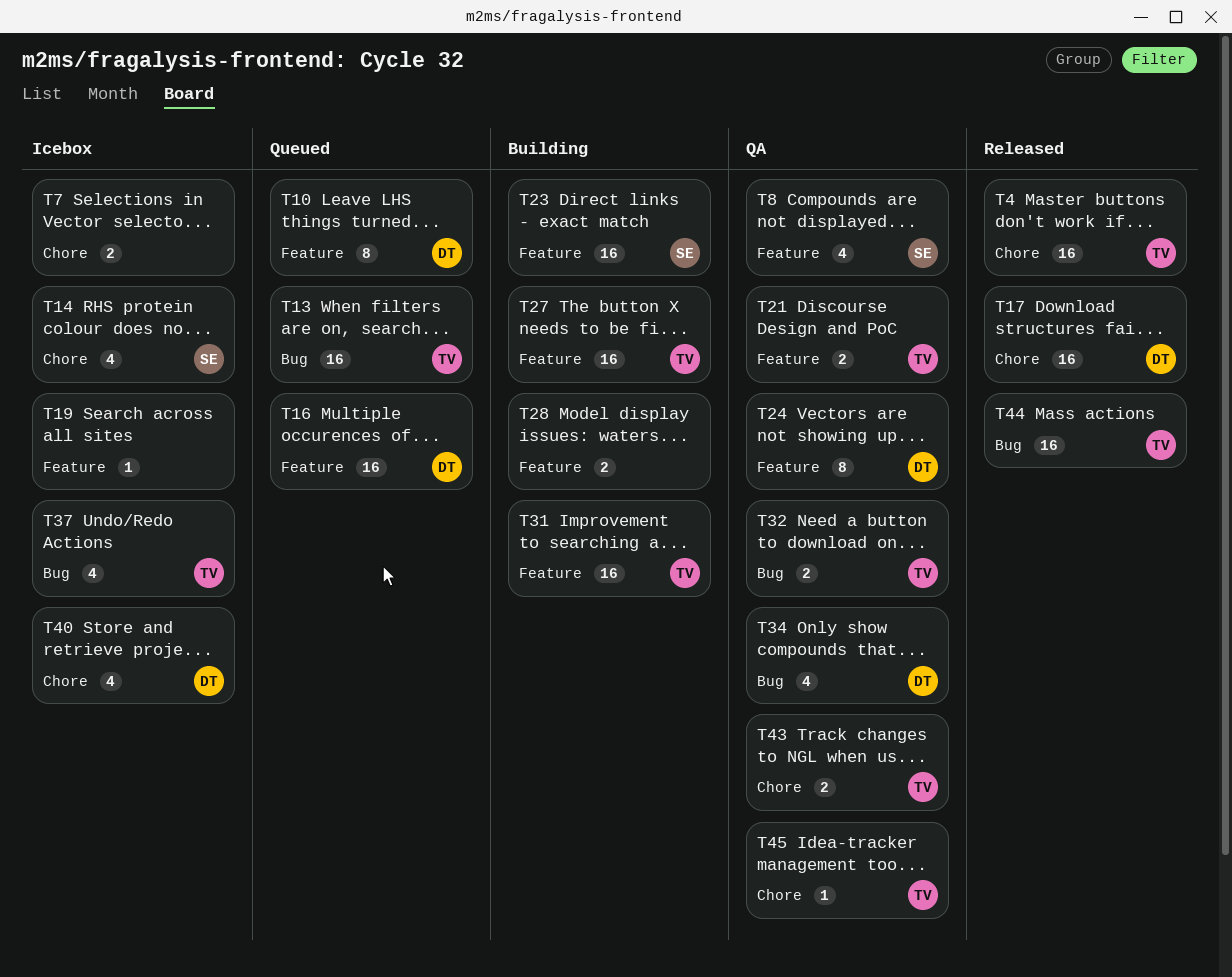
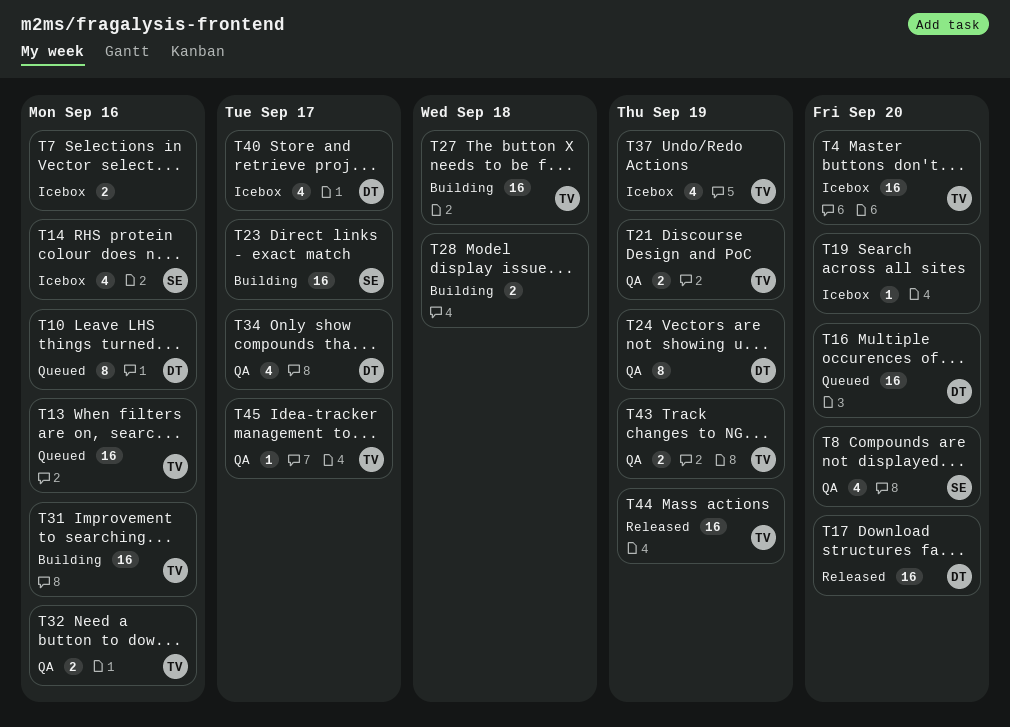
T4, status: Released -> Icebox

